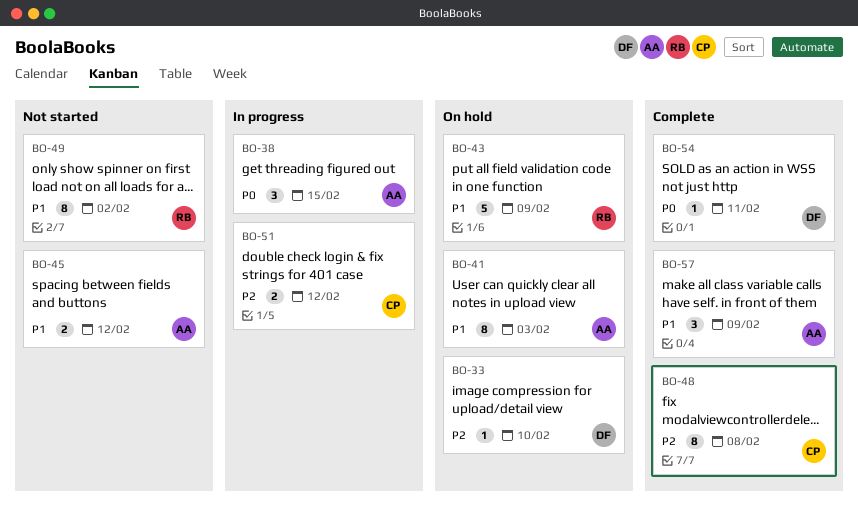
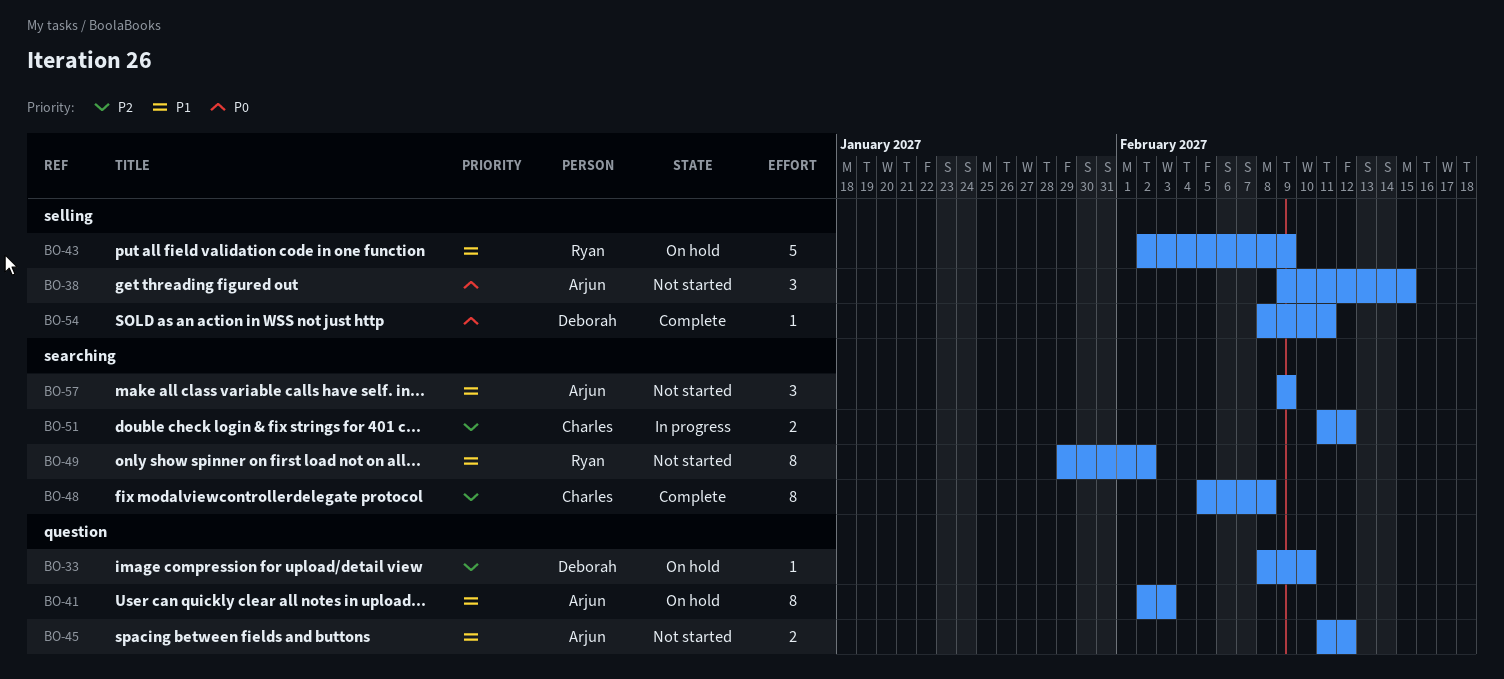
BO-38, status: In progress -> Not started
BO-57, status: Complete -> Not started

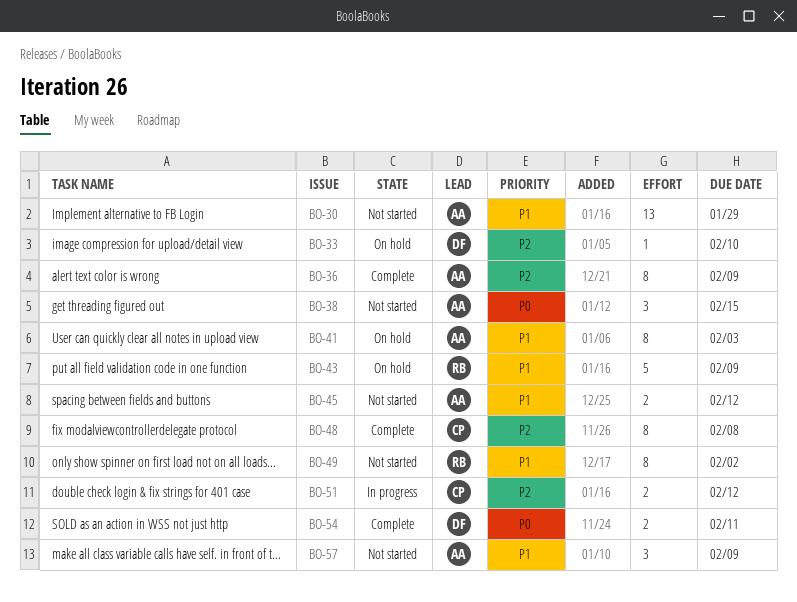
BO-30: none -> present
BO-36: none -> present
BO-54, estimate: 1 -> 2

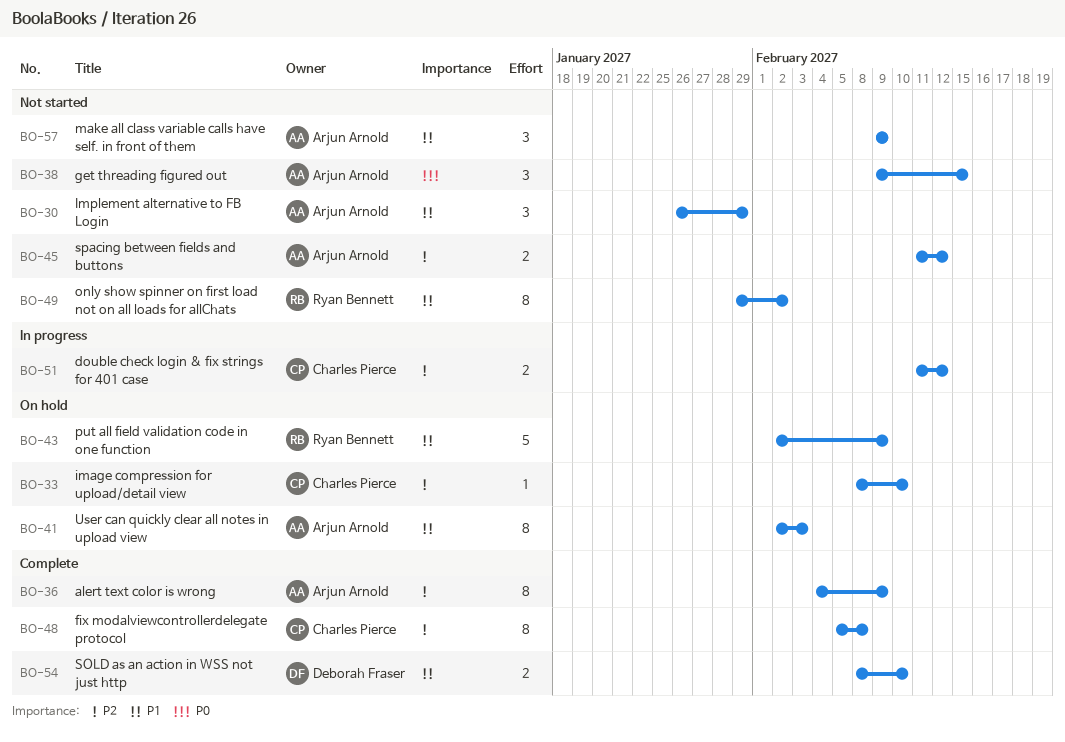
BO-30, estimate: 13 -> 3
BO-33, owner: Deborah Fraser -> Charles Pierce
BO-45, priority: P1 -> P2
BO-54, priority: P0 -> P1
BO-54, due: Feb 11 -> Feb 10

